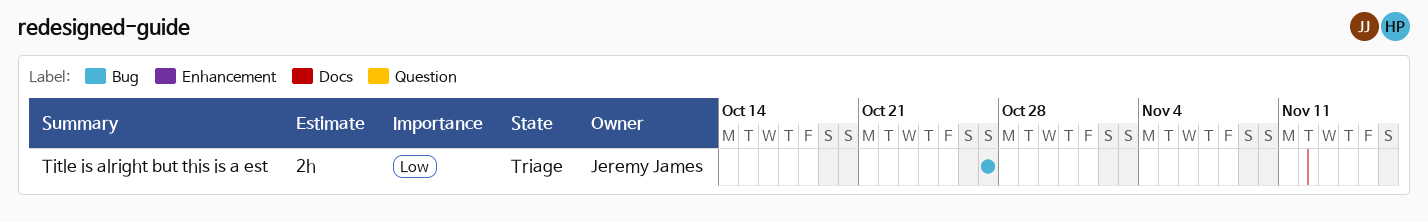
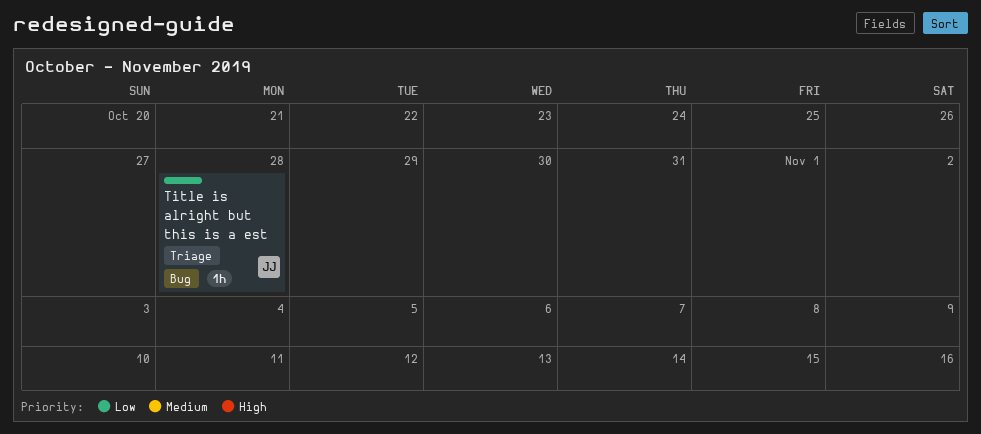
Title is alright but this is a est, estimate: 2h -> 1h
Title is alright but this is a est, due: Oct 27 -> Oct 28

